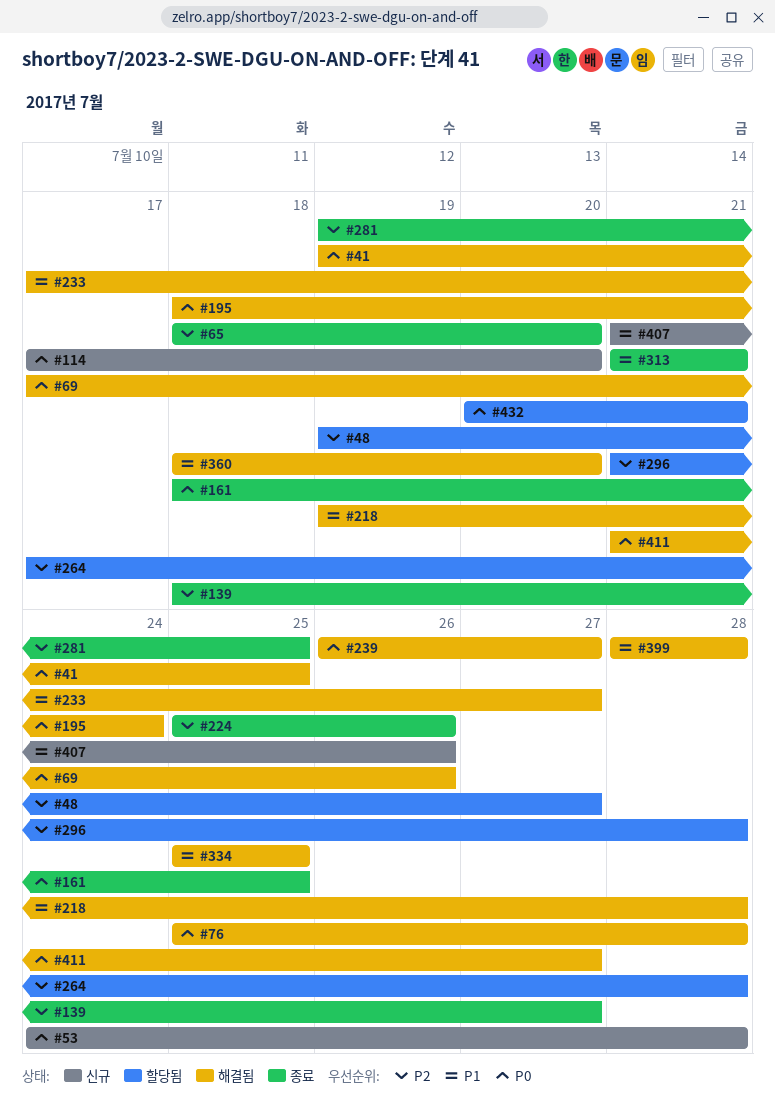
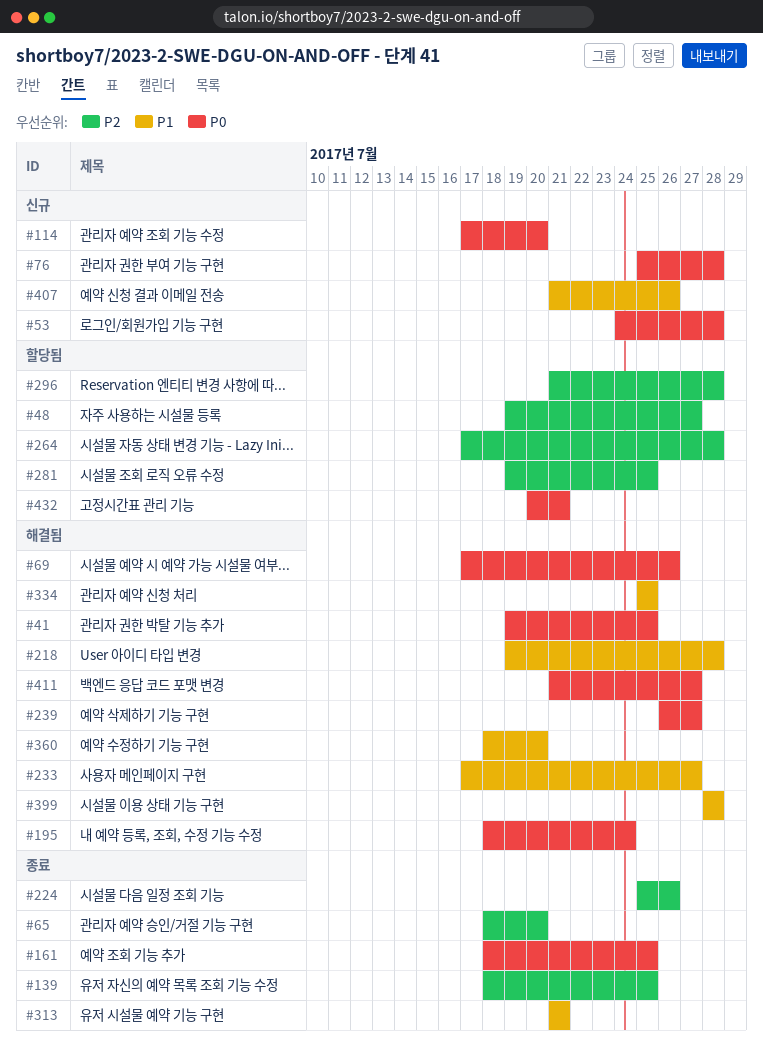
#76, status: 해결됨 -> 신규
#139, due: Jul 27 -> Jul 25
#281, status: 종료 -> 할당됨

